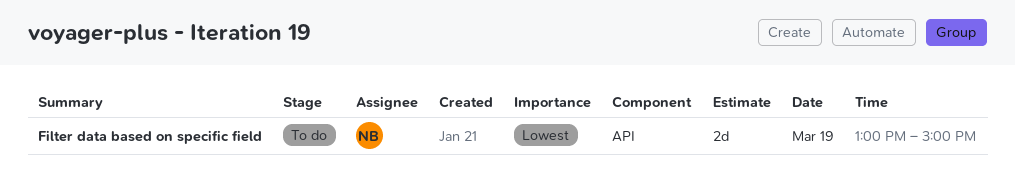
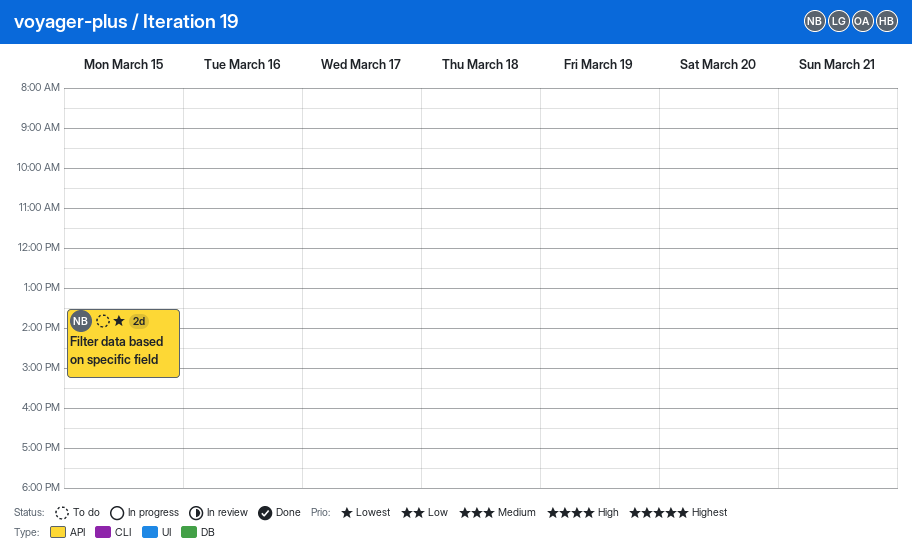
Filter data based on specific field, day: Mar 19 -> Mar 15
Filter data based on specific field, begins: 13:00 -> 13:30
Filter data based on specific field, ends: 15:00 -> 15:15

